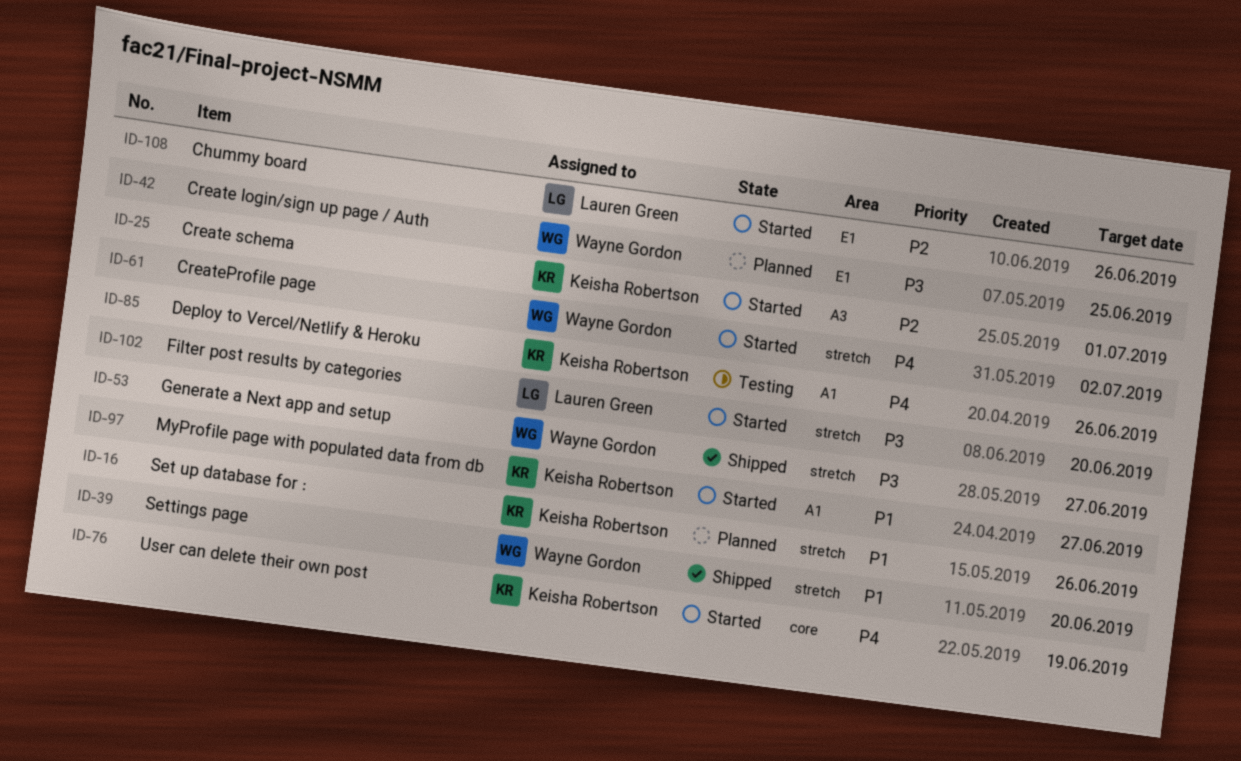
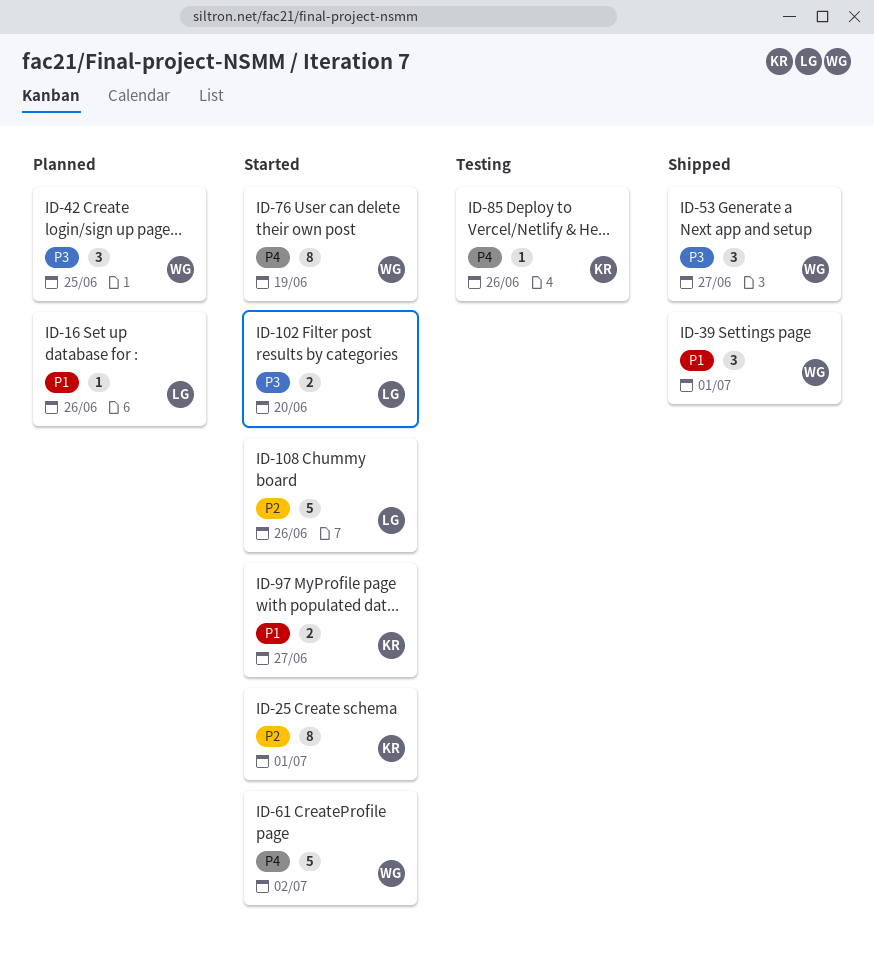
ID-16, owner: Keisha Robertson -> Lauren Green
ID-39, due: Jun 20 -> Jul 1
ID-76, owner: Keisha Robertson -> Wayne Gordon

